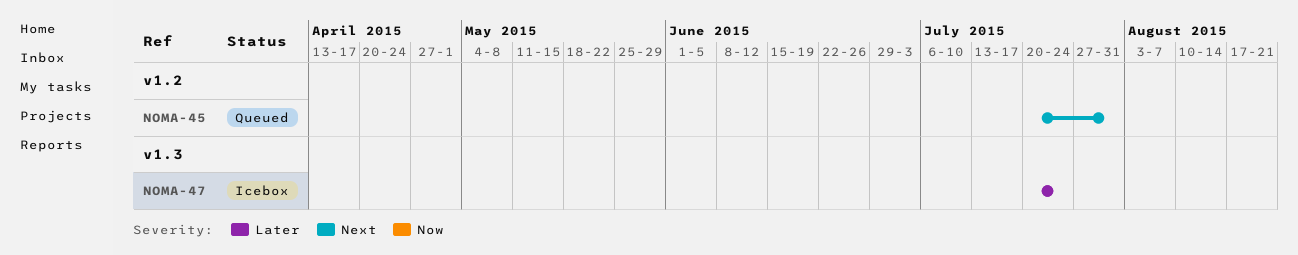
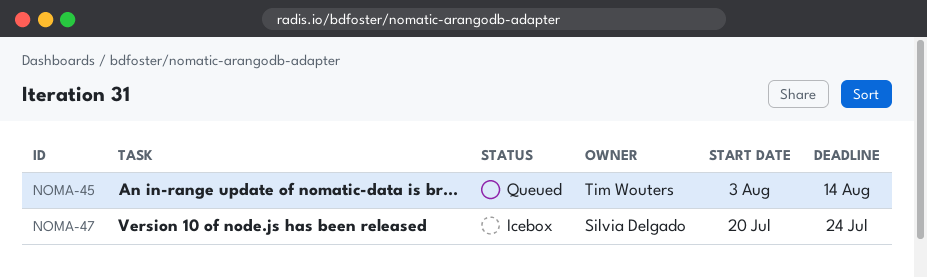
NOMA-45, start: Jul 20 -> Aug 3
NOMA-45, due: Jul 31 -> Aug 14

